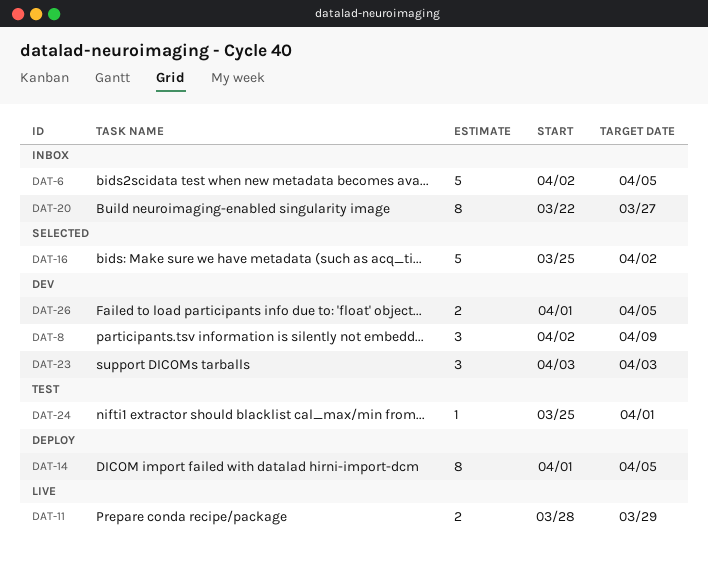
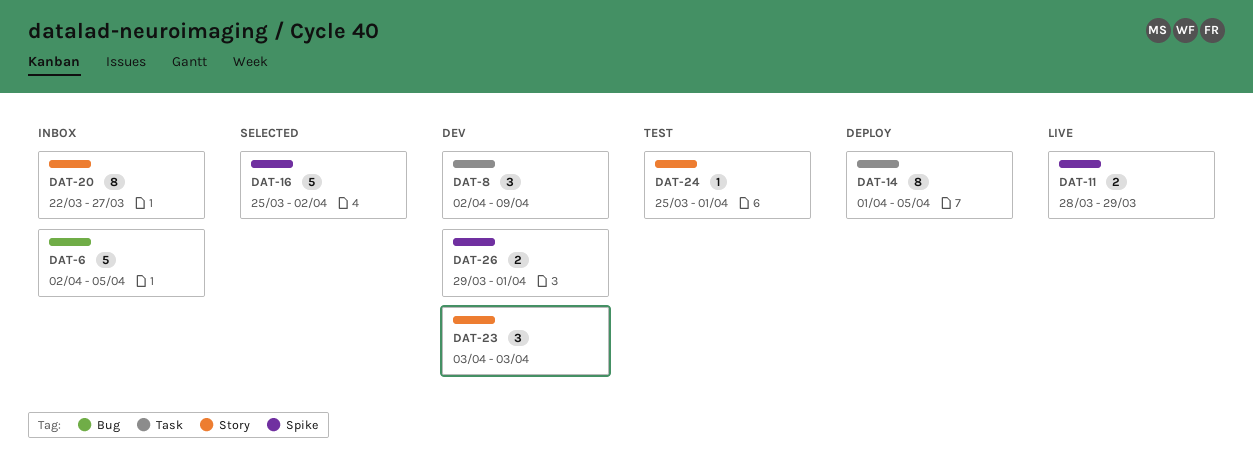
DAT-26, start: Apr 1 -> Mar 29
DAT-26, due: Apr 5 -> Apr 1

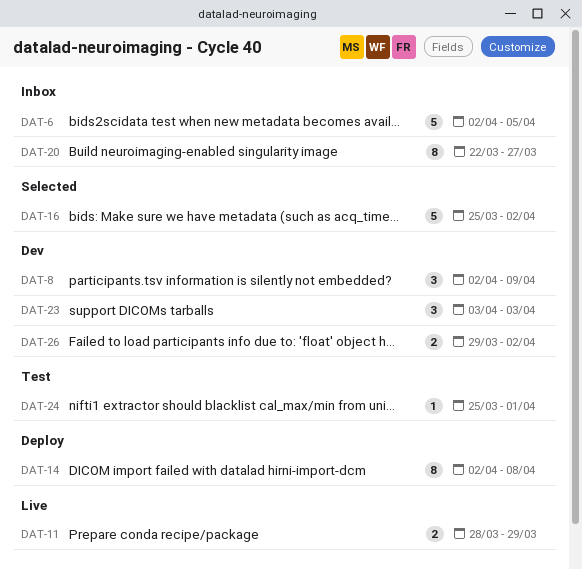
DAT-14, start: Apr 1 -> Apr 2
DAT-14, due: Apr 5 -> Apr 8
DAT-26, due: Apr 1 -> Apr 2

